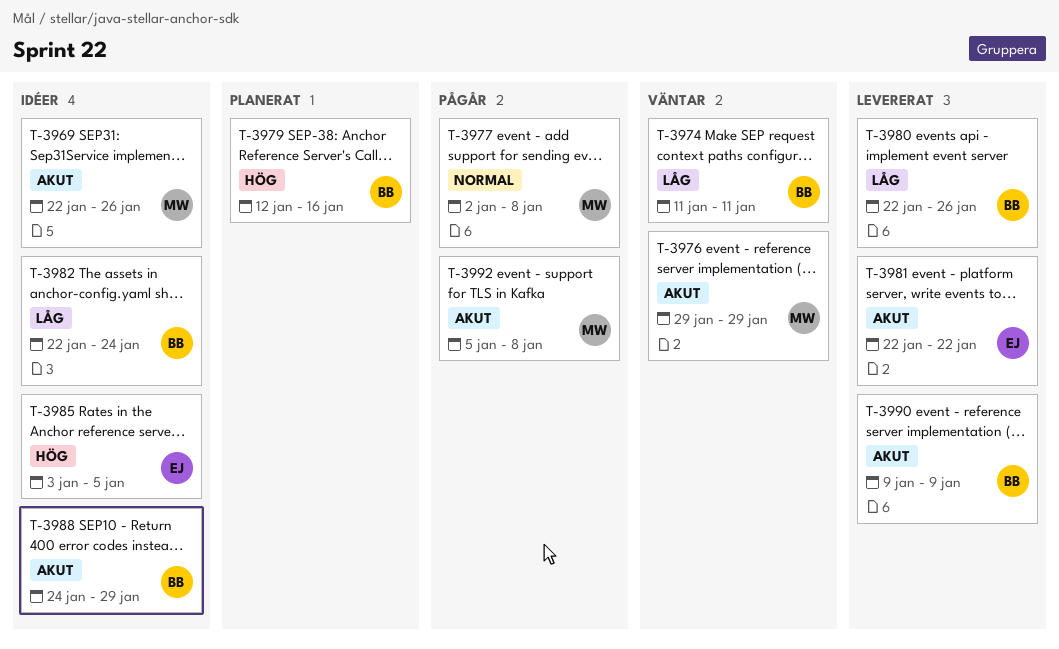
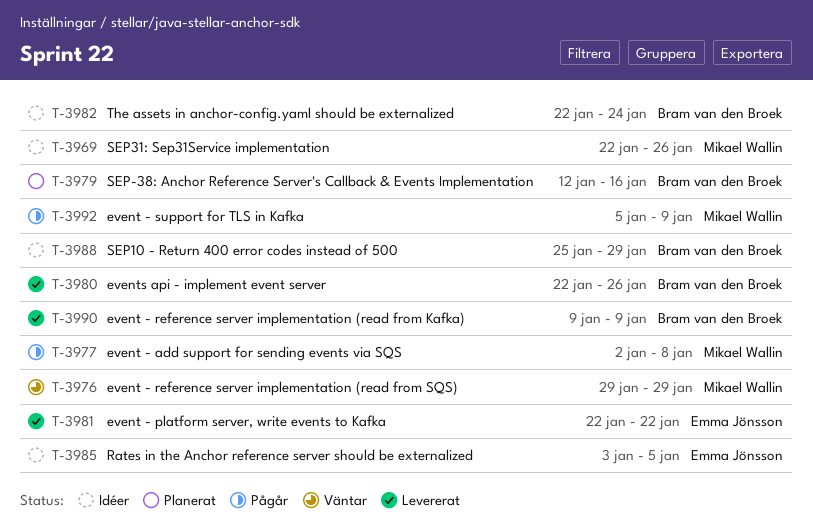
T-3974: present -> none
T-3988, start: Jan 24 -> Jan 25
T-3992, due: Jan 8 -> Jan 9

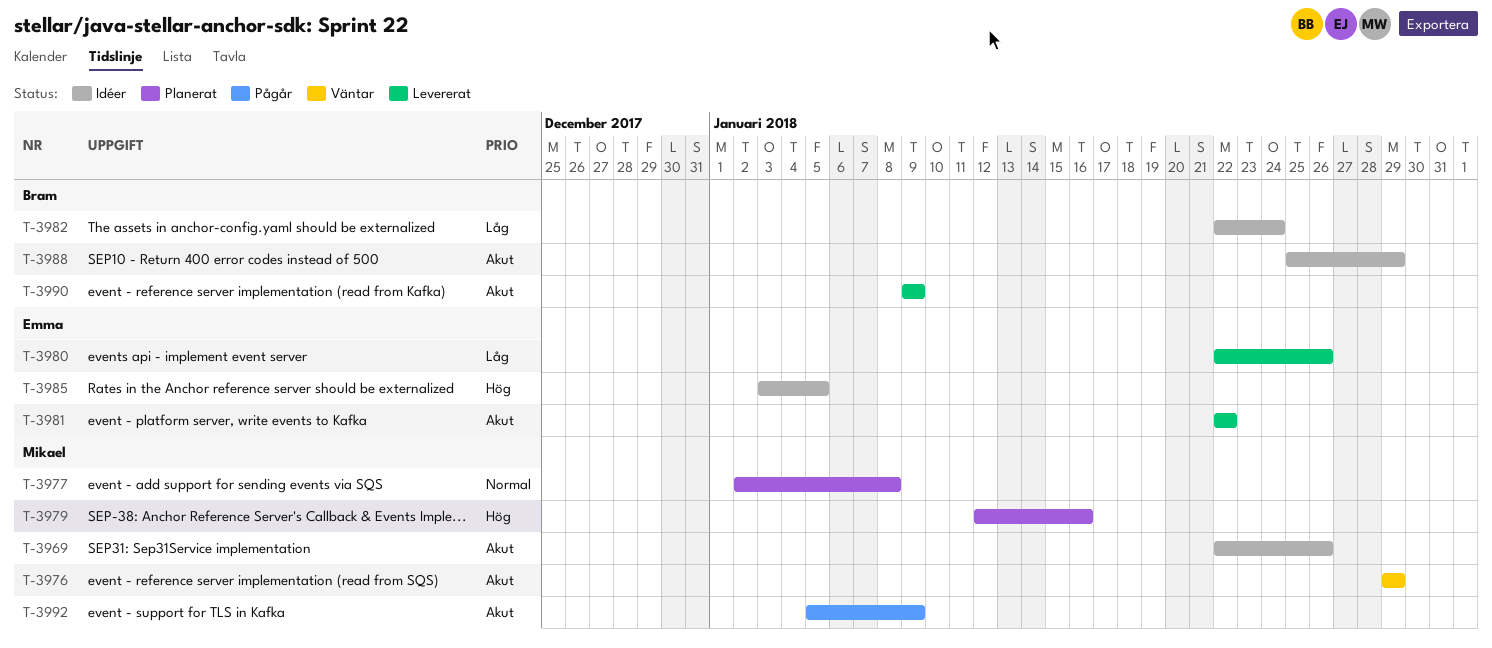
T-3977, status: Pågår -> Planerat
T-3979, owner: Bram van den Broek -> Mikael Wallin
T-3980, owner: Bram van den Broek -> Emma Jönsson

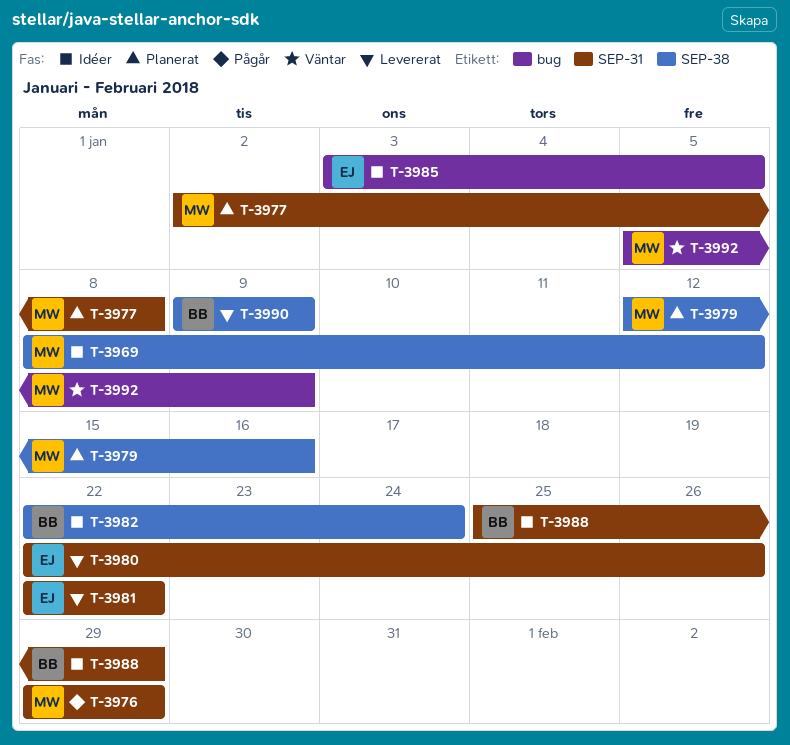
T-3969, start: Jan 22 -> Jan 8
T-3969, due: Jan 26 -> Jan 12
T-3976, status: Väntar -> Pågår
T-3992, status: Pågår -> Väntar

